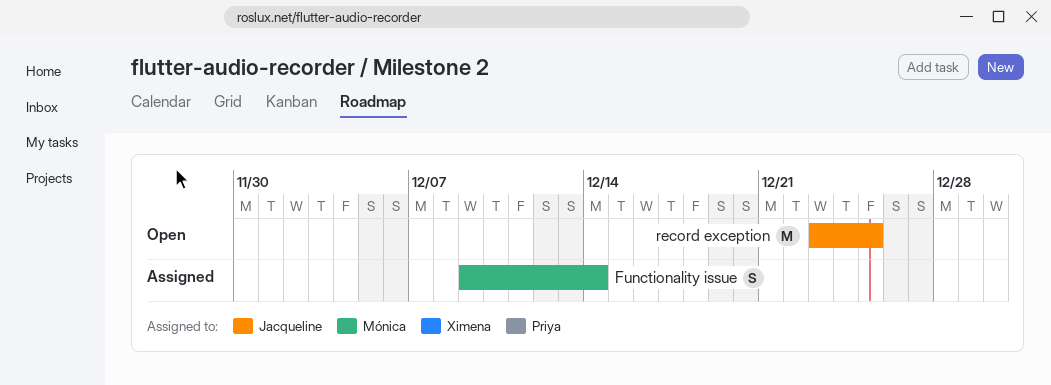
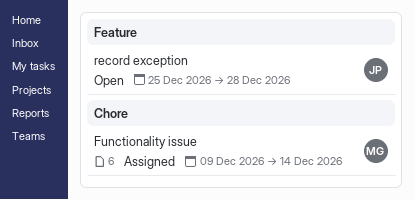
record exception, start: Dec 23 -> Dec 25
record exception, due: Dec 25 -> Dec 28

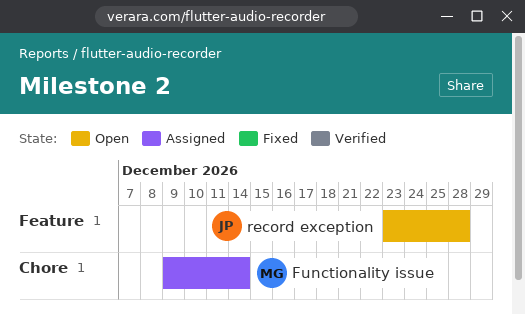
record exception, start: Dec 25 -> Dec 23

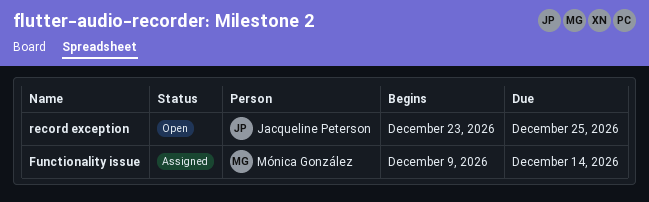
record exception, due: Dec 28 -> Dec 25

